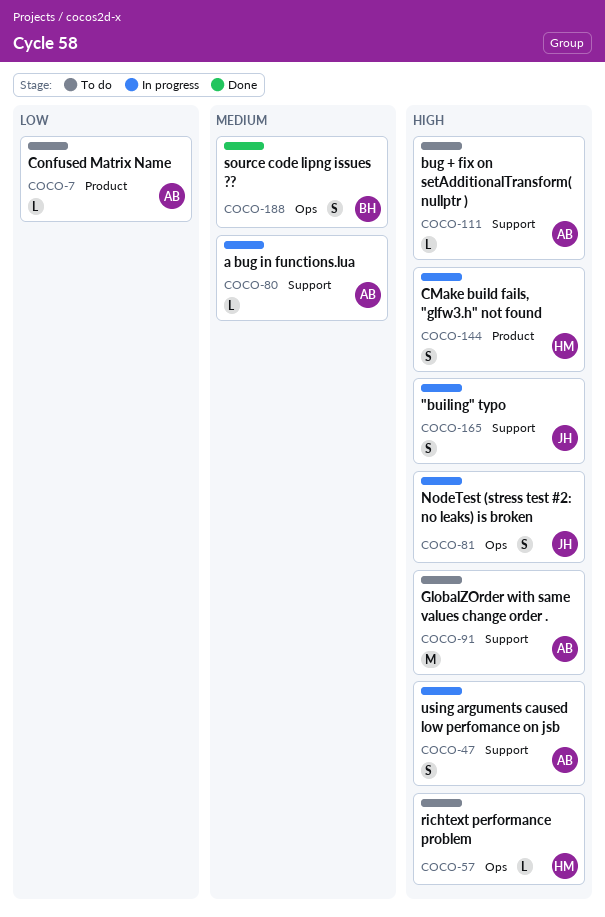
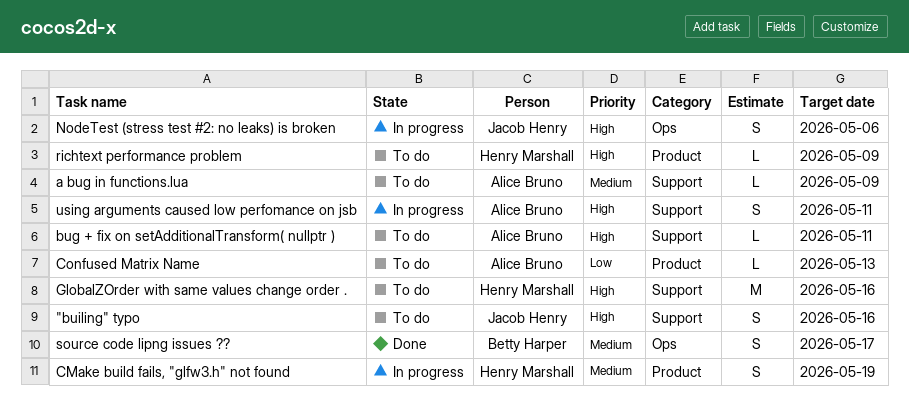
"builing" typo, status: In progress -> To do
a bug in functions.lua, status: In progress -> To do
CMake build fails, "glfw3.h" not found, priority: High -> Medium
GlobalZOrder with same values change order ., owner: Alice Bruno -> Henry Marshall
richtext performance problem, label: Ops -> Product

